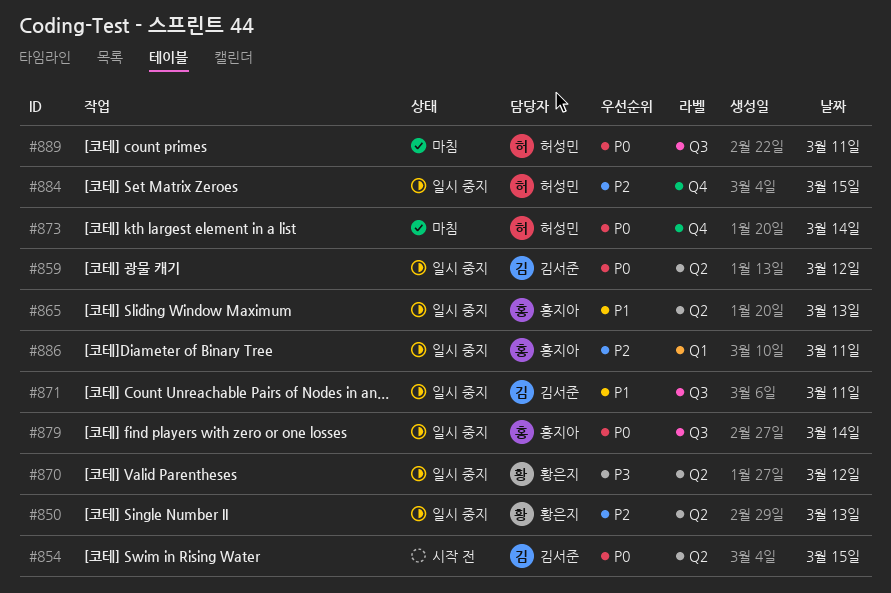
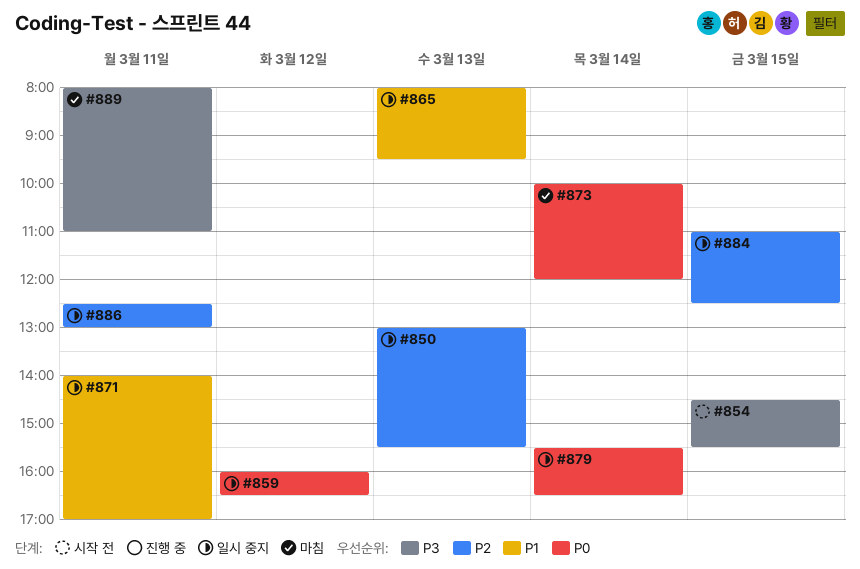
#854, priority: P0 -> P3
#870: present -> none
#889, priority: P0 -> P3

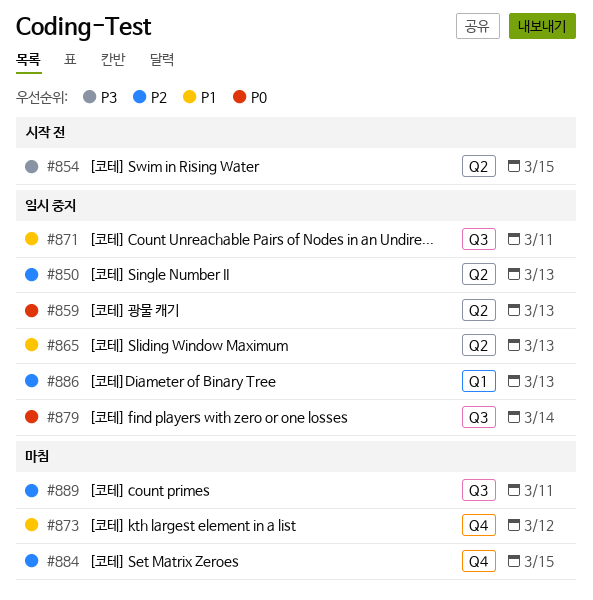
#859, day: Mar 12 -> Mar 13
#873, priority: P0 -> P1
#873, day: Mar 14 -> Mar 12
#884, status: 일시 중지 -> 마침
#886, day: Mar 11 -> Mar 13
#889, priority: P3 -> P2

